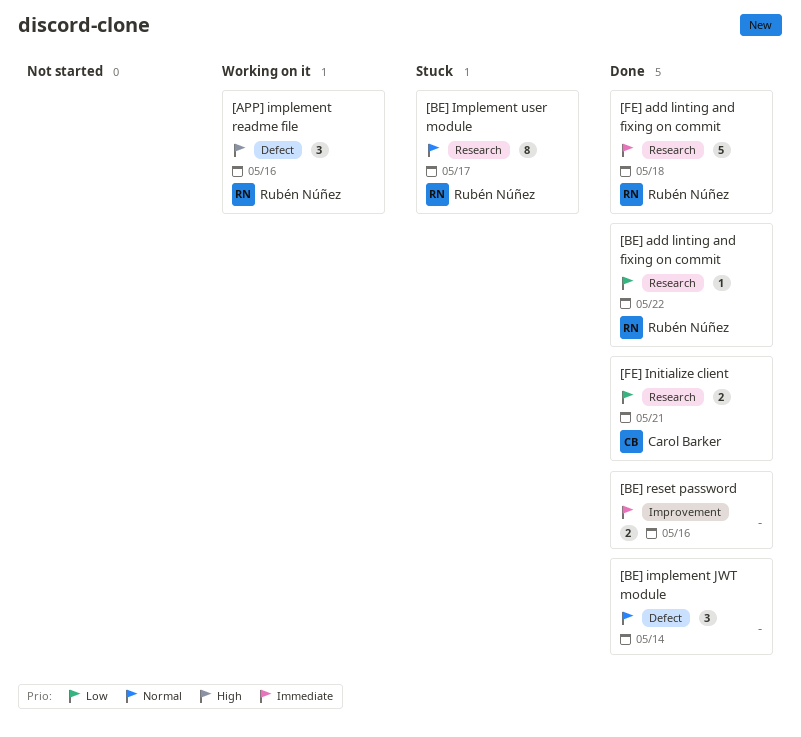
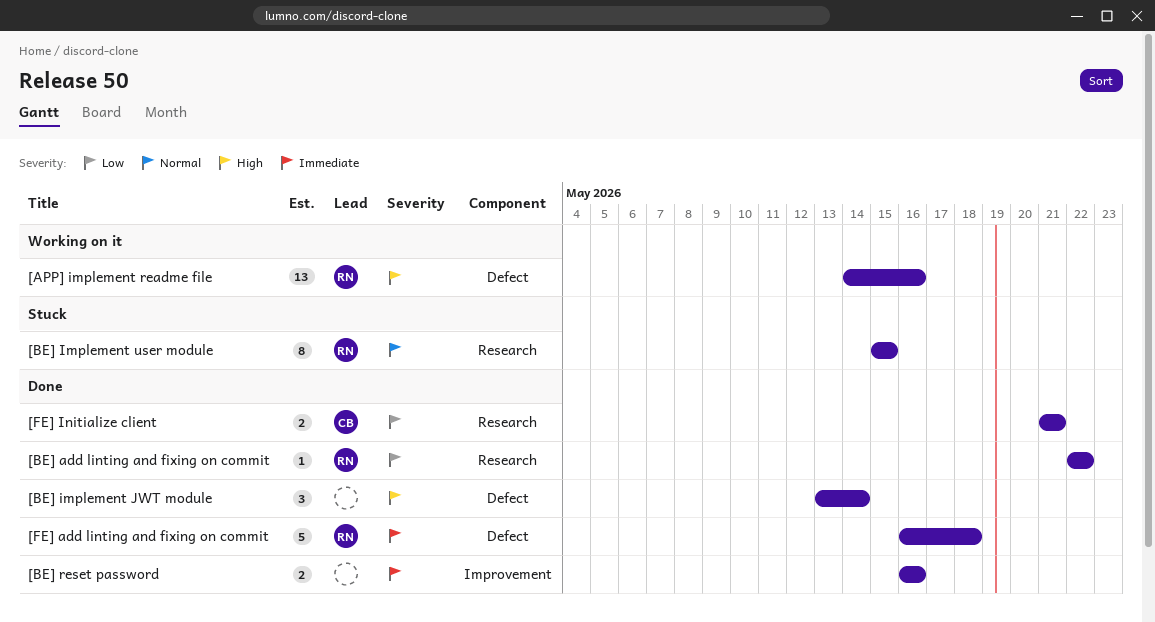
[APP] implement readme file, estimate: 3 -> 13
[BE] implement JWT module, priority: Normal -> High
[BE] Implement user module, due: May 17 -> May 15
[FE] add linting and fixing on commit, label: Research -> Defect

